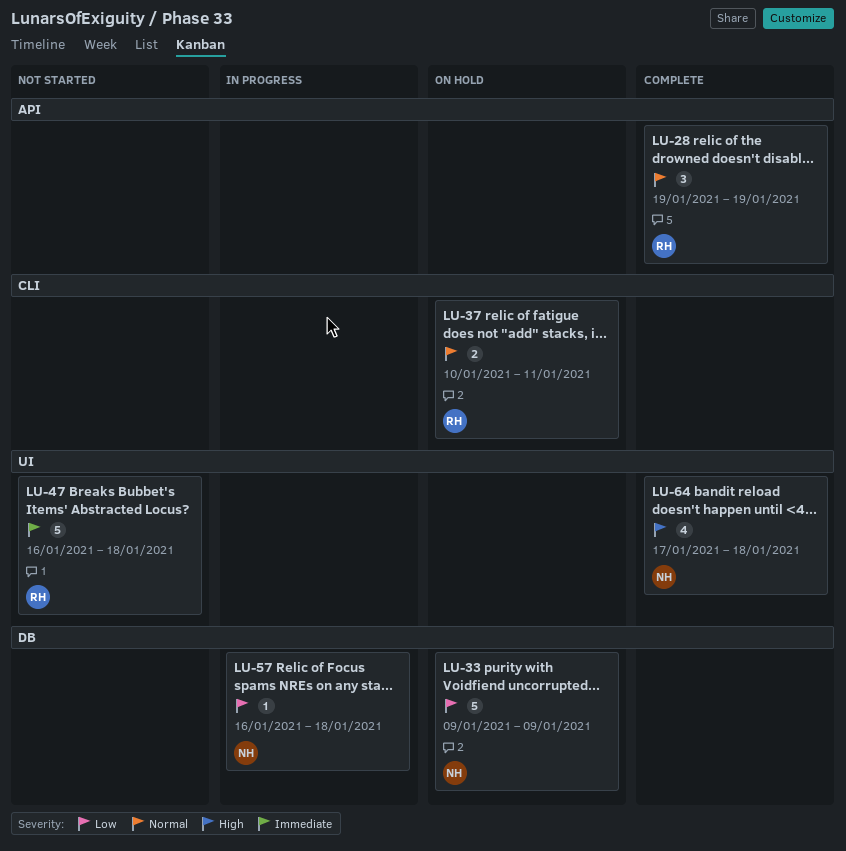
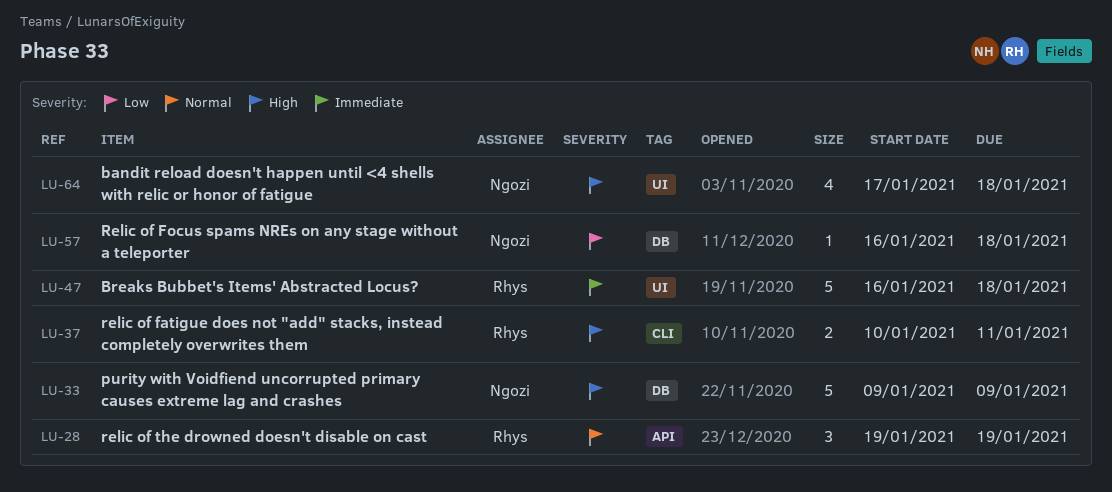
LU-33, priority: Low -> High
LU-37, priority: Normal -> High

